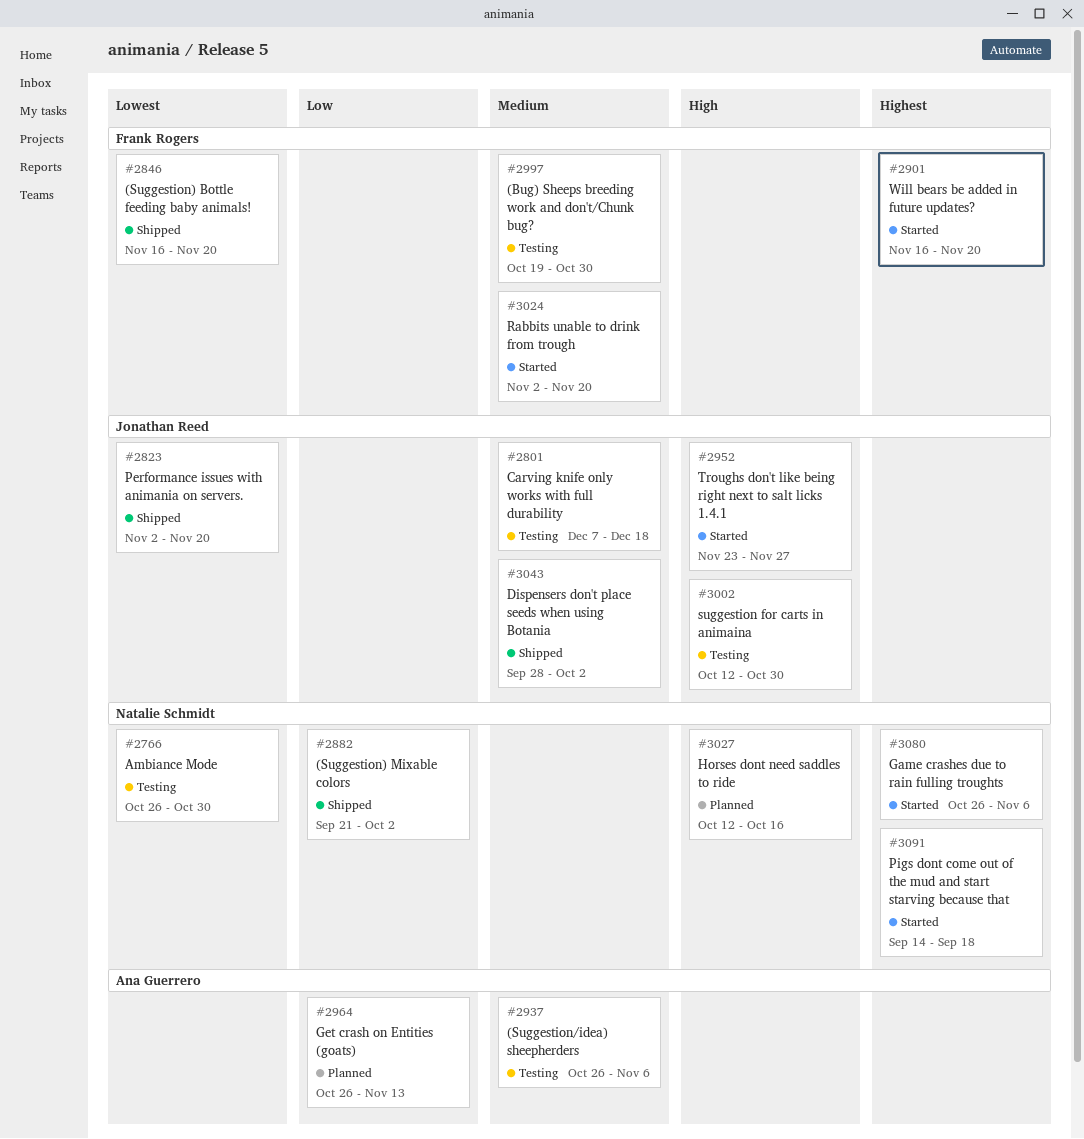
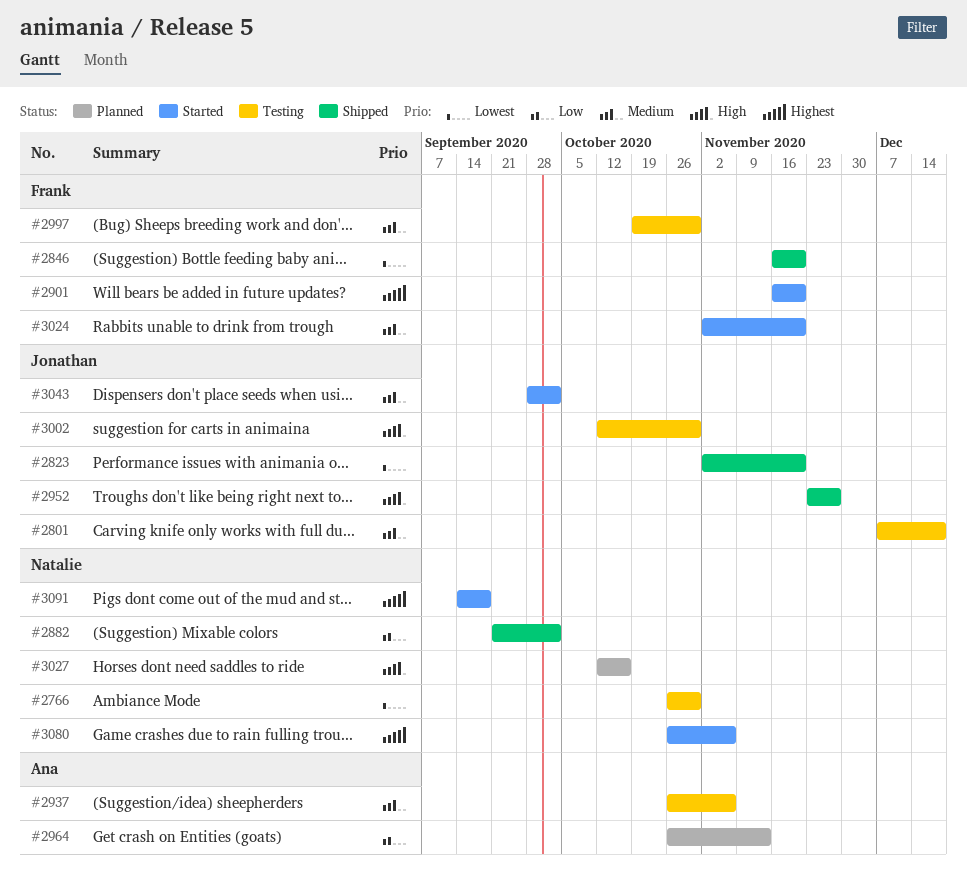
#2952, status: Started -> Shipped
#3043, status: Shipped -> Started

